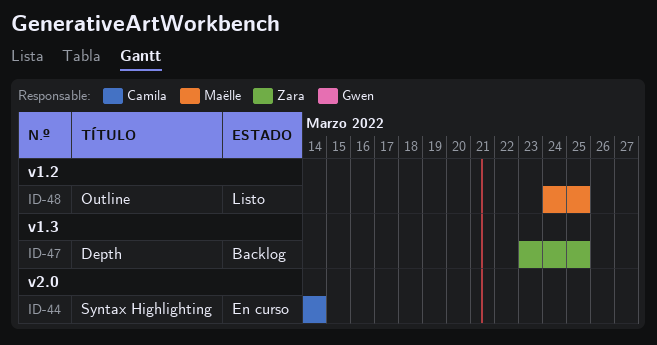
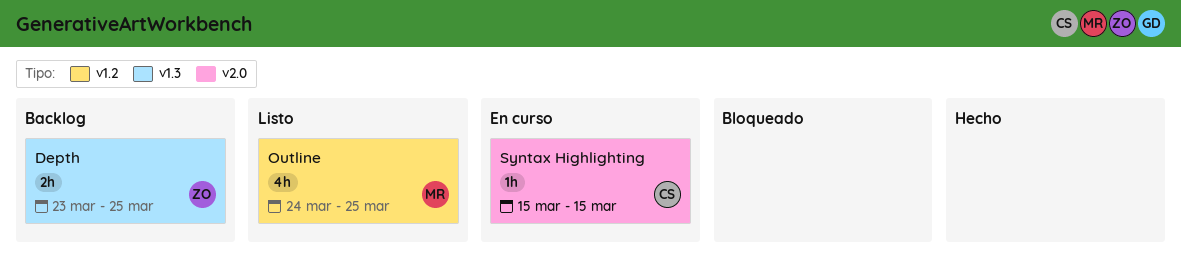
Syntax Highlighting, start: Mar 14 -> Mar 15
Syntax Highlighting, due: Mar 14 -> Mar 15

